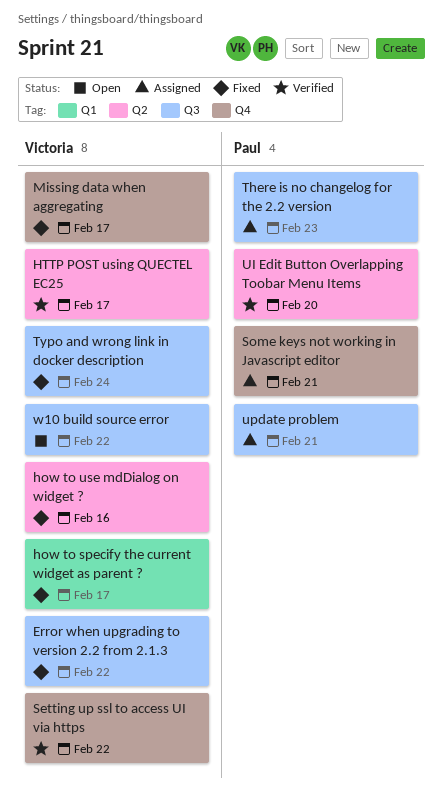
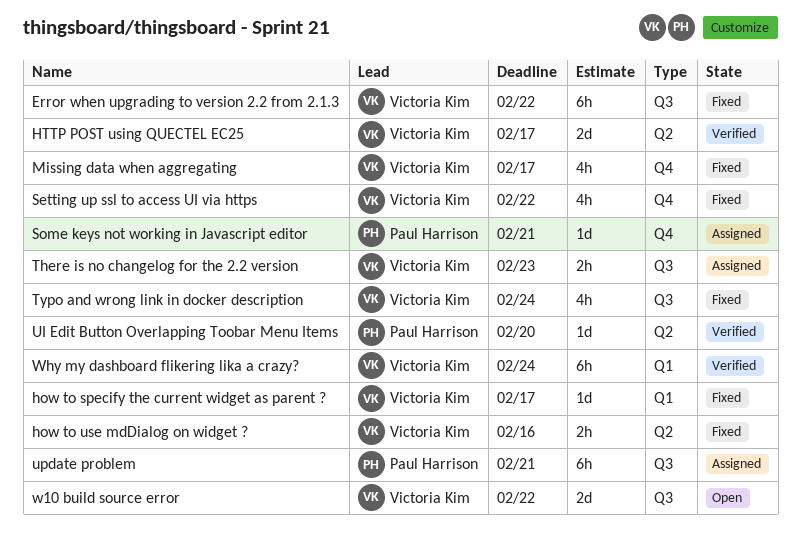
Setting up ssl to access UI via https, status: Verified -> Fixed
There is no changelog for the 2.2 version, owner: Paul Harrison -> Victoria Kim
Why my dashboard flikering lika a crazy?: none -> present

